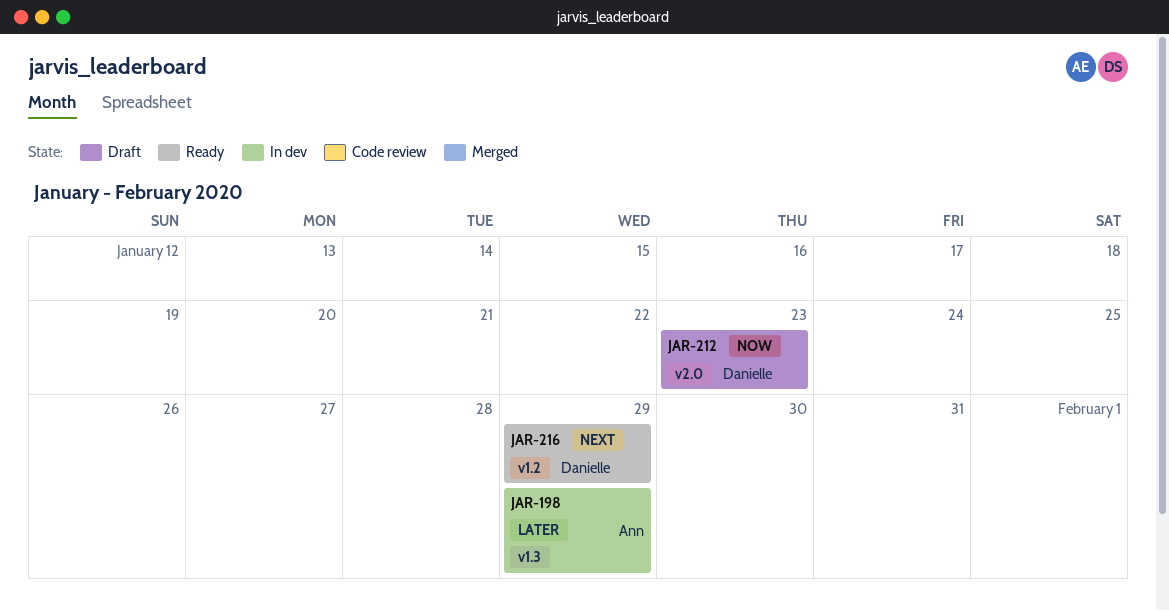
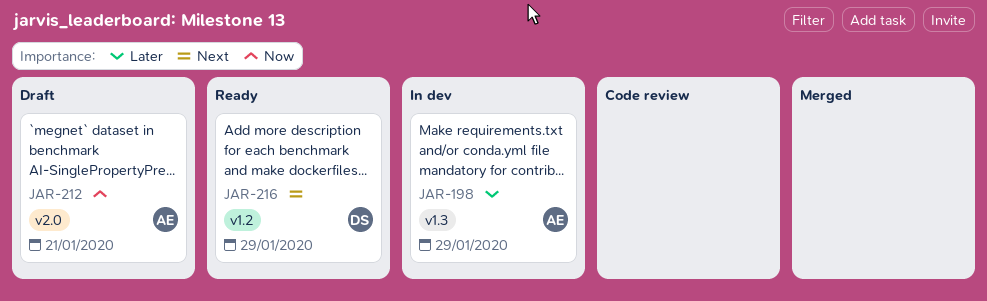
JAR-212, owner: Danielle -> Ann
JAR-212, due: Jan 23 -> Jan 21

